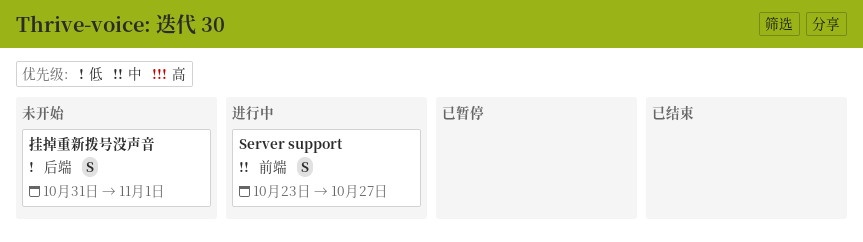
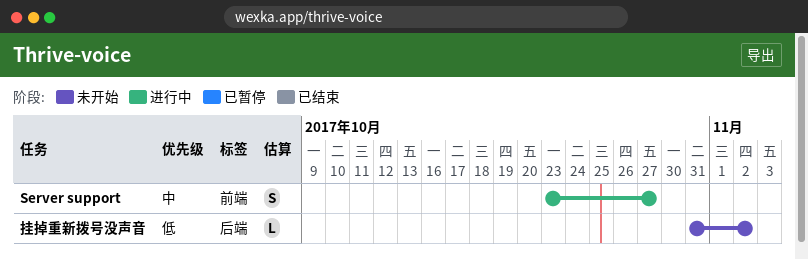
挂掉重新拨号没声音, estimate: S -> L
挂掉重新拨号没声音, due: Nov 1 -> Nov 2

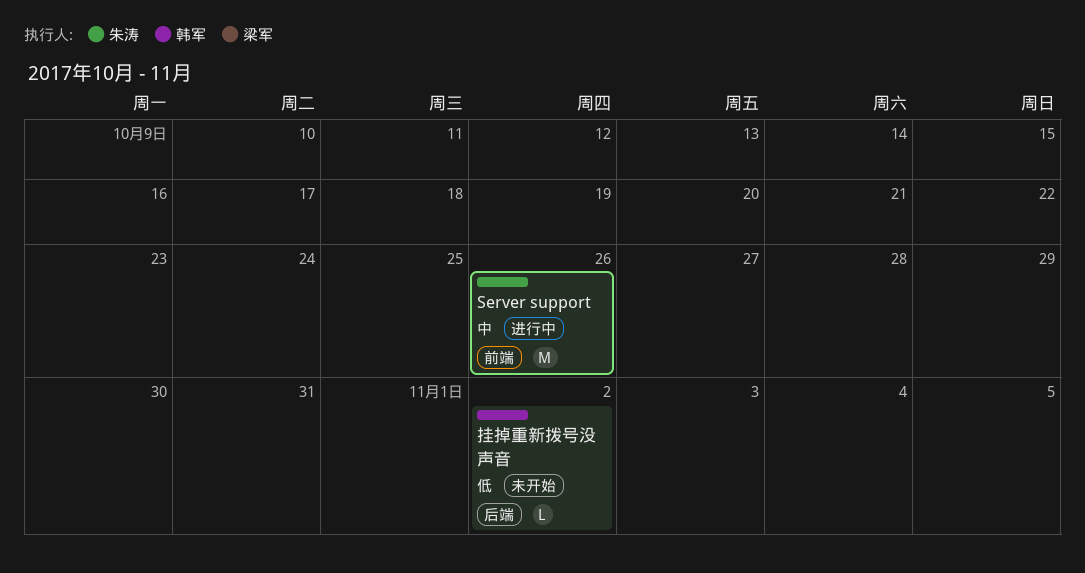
Server support, estimate: S -> M
Server support, due: Oct 27 -> Oct 26

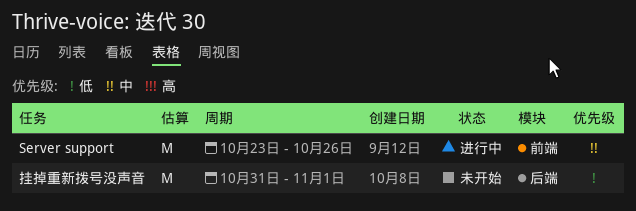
挂掉重新拨号没声音, estimate: L -> M
挂掉重新拨号没声音, due: Nov 2 -> Nov 1

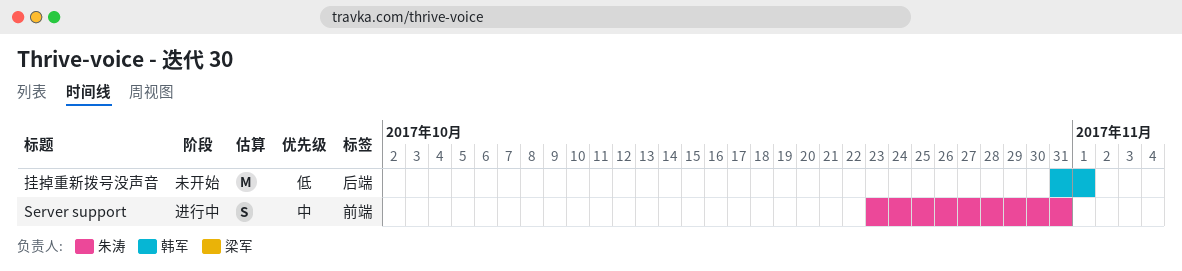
Server support, estimate: M -> S
Server support, due: Oct 26 -> Oct 31

